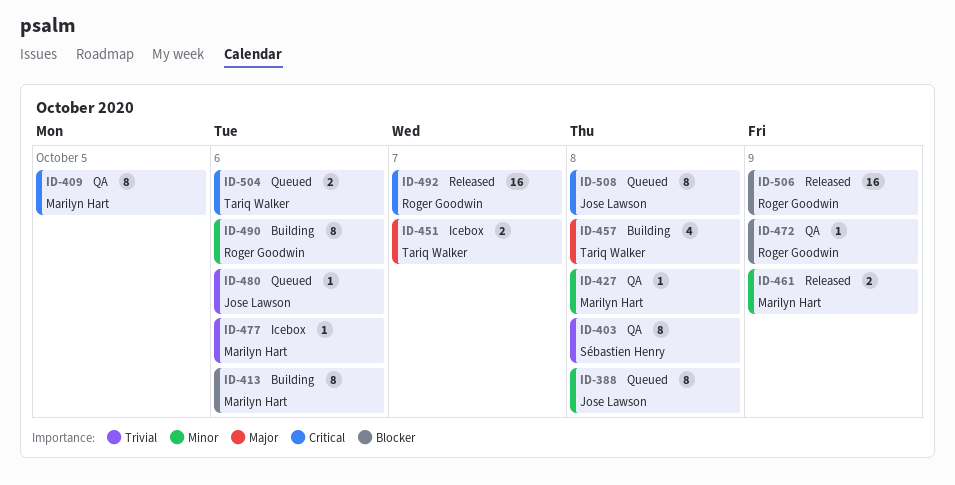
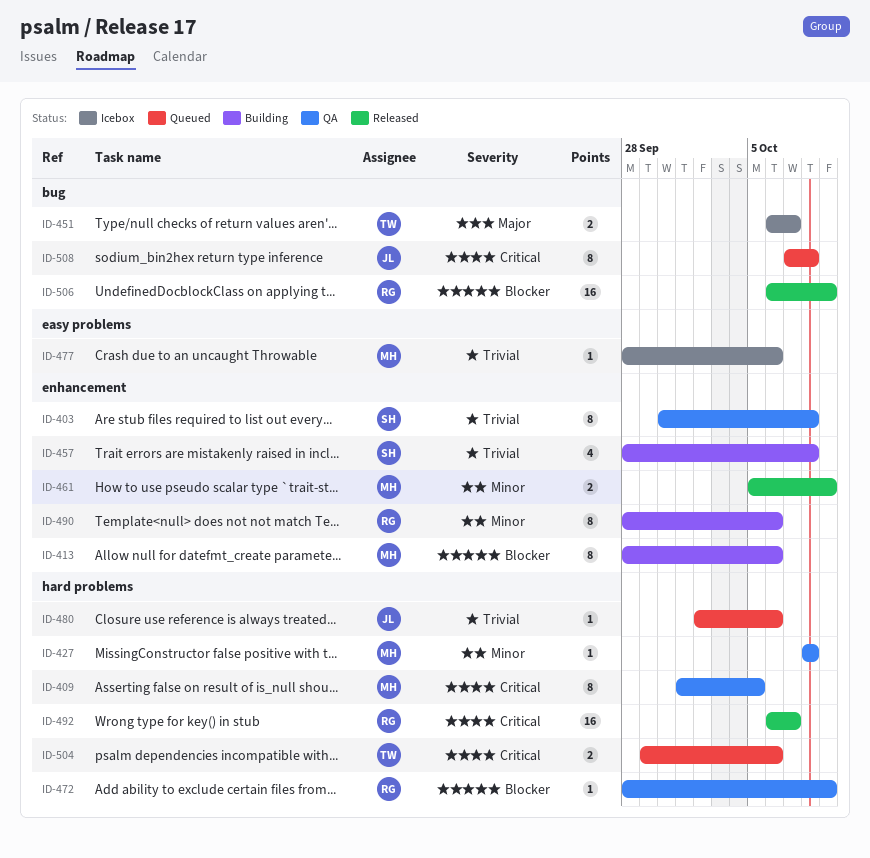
ID-388: present -> none
ID-457, owner: Tariq Walker -> Sébastien Henry
ID-457, priority: Major -> Trivial

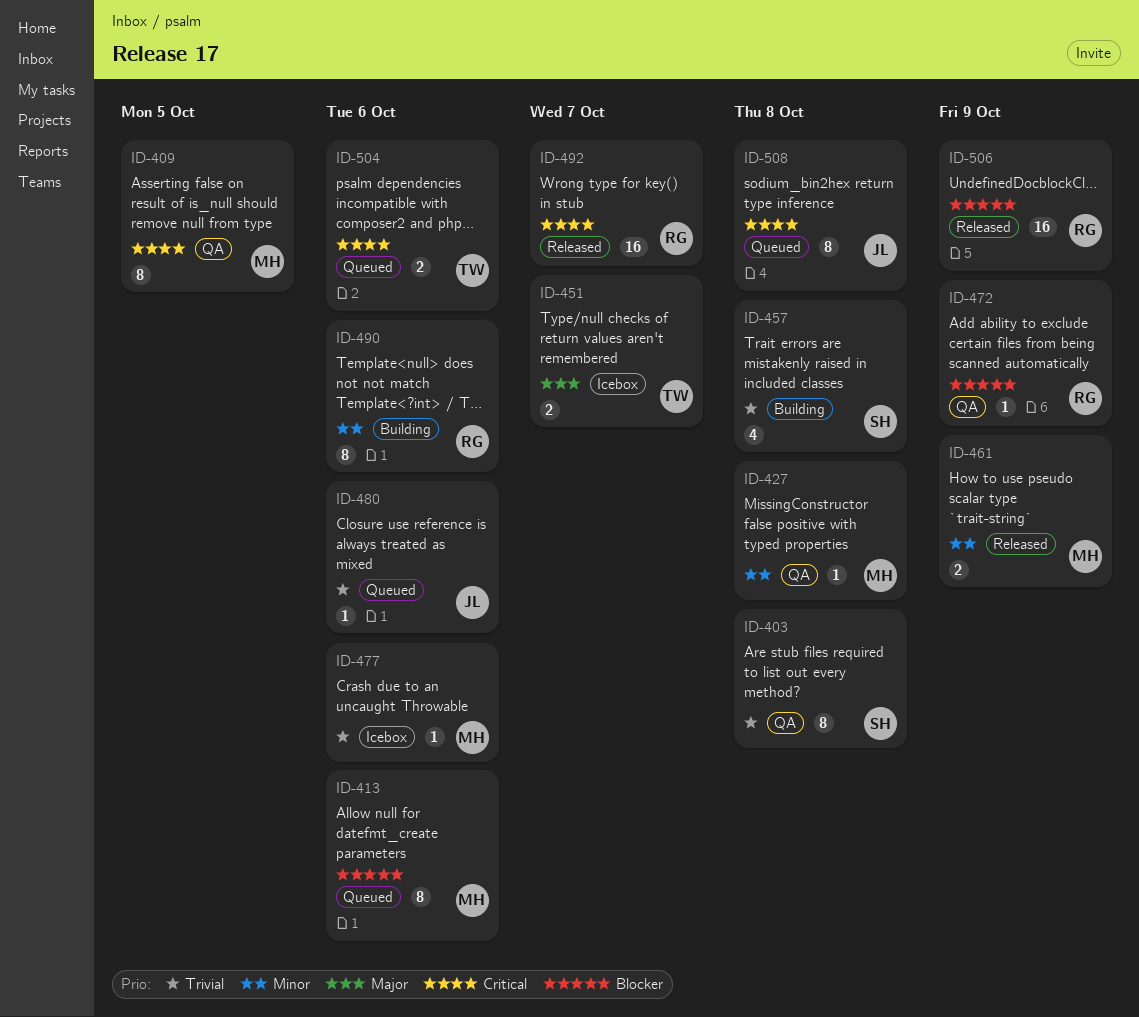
ID-413, status: Building -> Queued

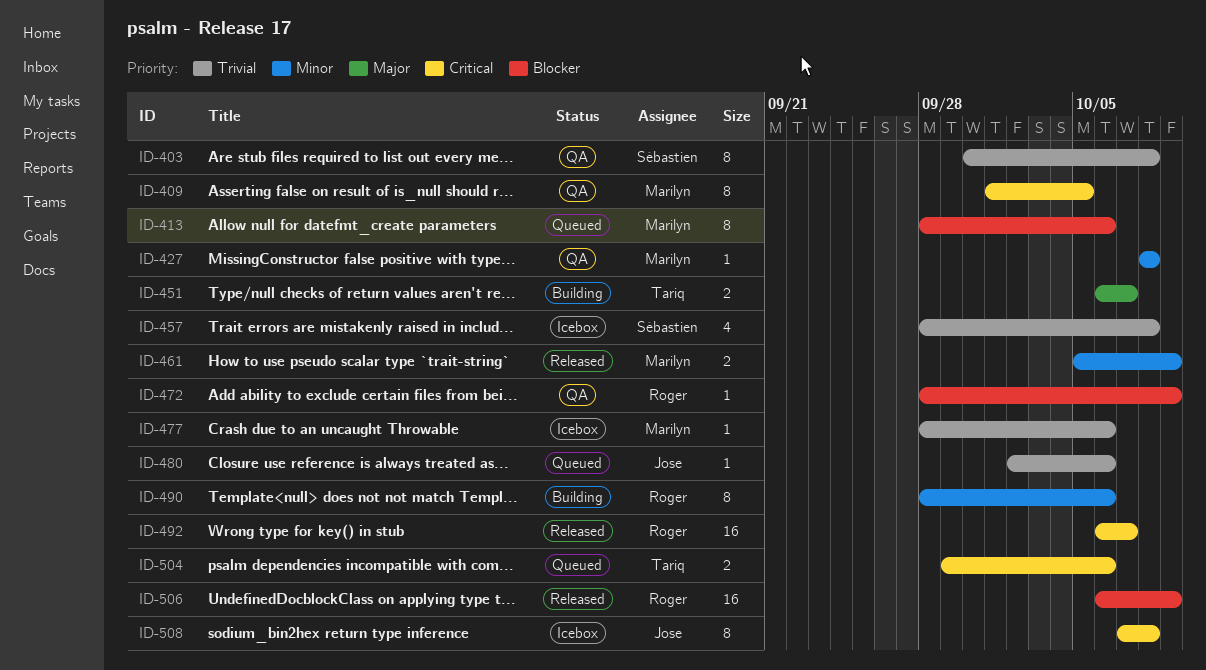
ID-451, status: Icebox -> Building
ID-457, status: Building -> Icebox
ID-508, status: Queued -> Icebox

